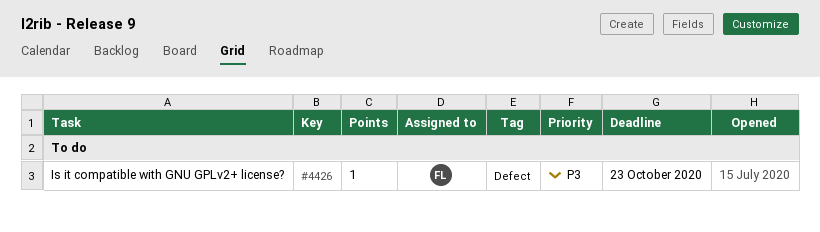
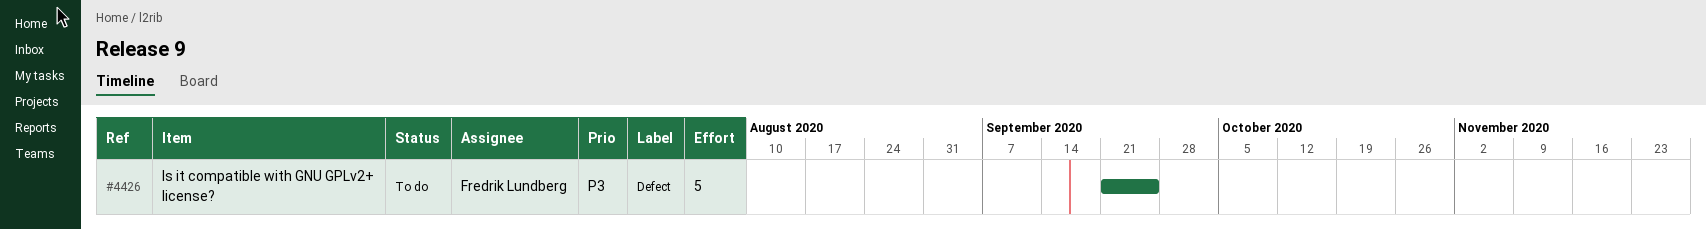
#4426, estimate: 1 -> 5
#4426, due: Oct 23 -> Sep 25

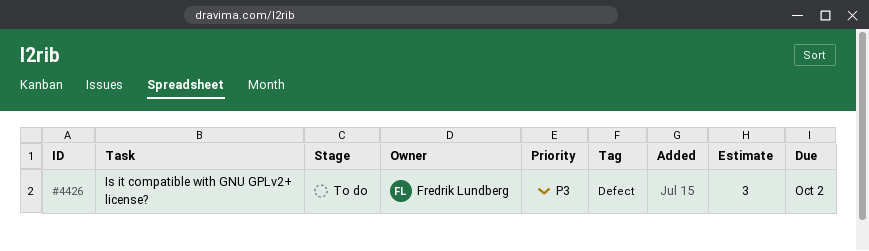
#4426, estimate: 5 -> 3
#4426, due: Sep 25 -> Oct 2

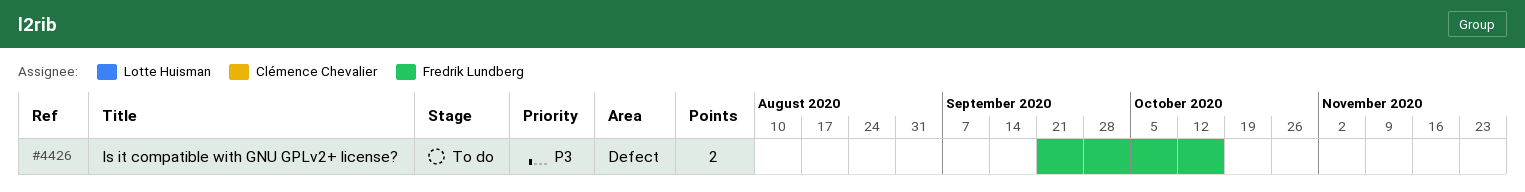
#4426, estimate: 3 -> 2
#4426, due: Oct 2 -> Oct 16

